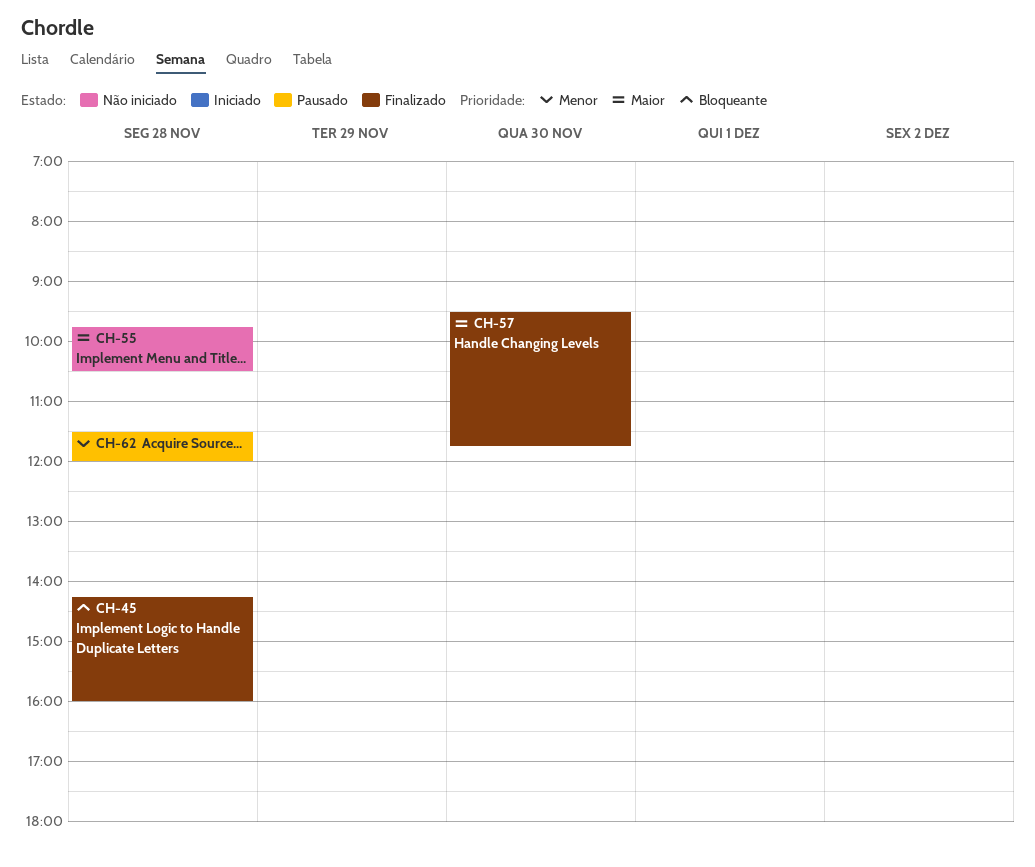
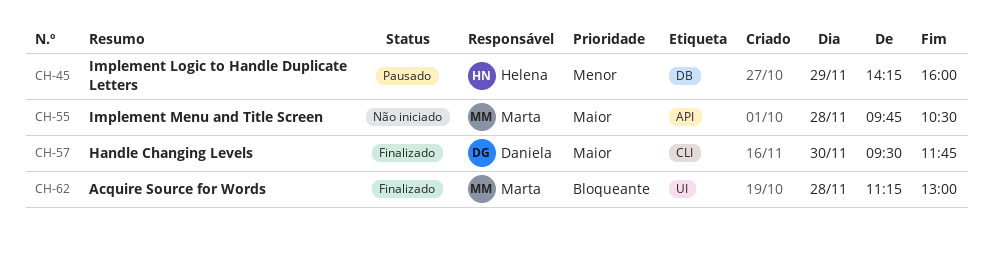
CH-45, status: Finalizado -> Pausado
CH-45, priority: Bloqueante -> Menor
CH-45, day: Nov 28 -> Nov 29
CH-62, status: Pausado -> Finalizado
CH-62, priority: Menor -> Bloqueante
CH-62, begins: 11:30 -> 11:15
CH-62, ends: 12:00 -> 13:00

